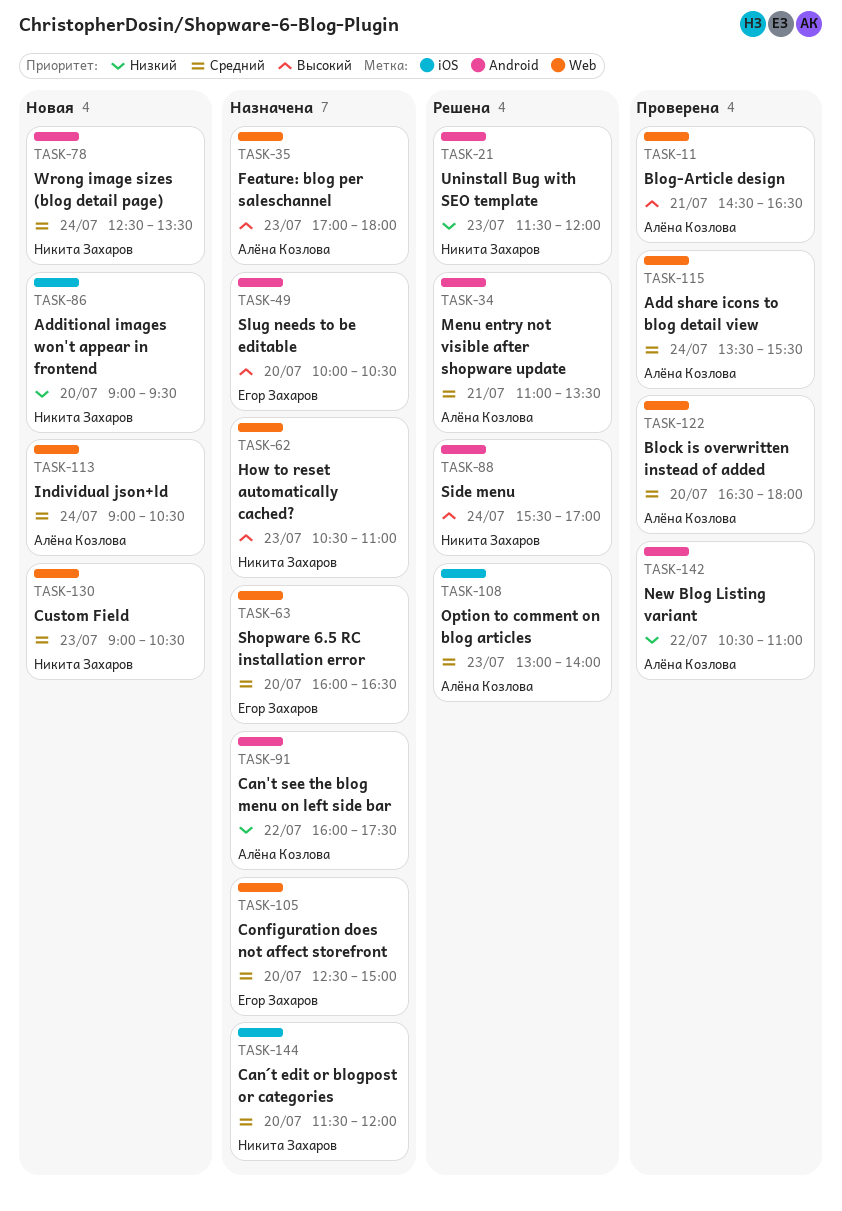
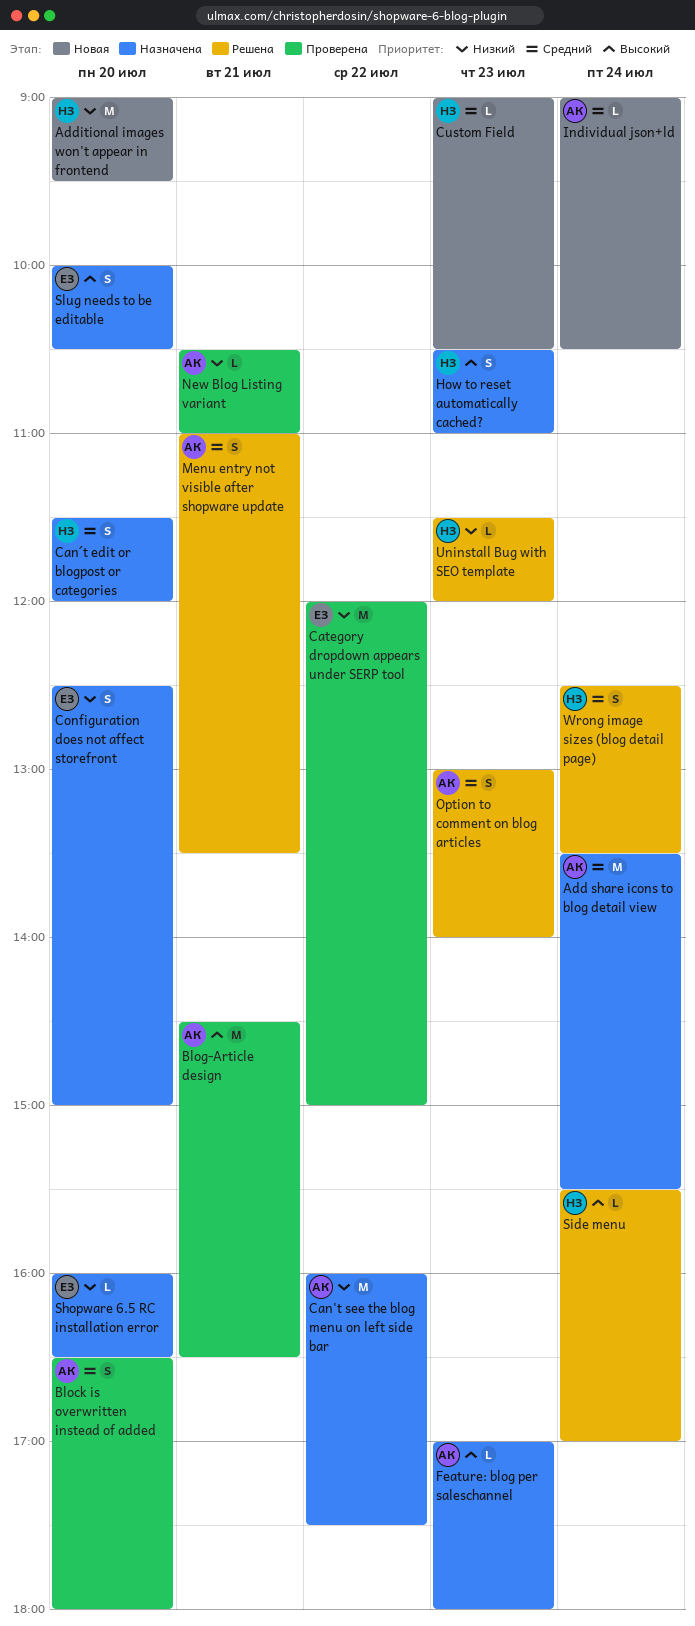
Add share icons to blog detail view, status: Проверена -> Назначена
Category dropdown appears under SERP tool: none -> present
Configuration does not affect storefront, priority: Средний -> Низкий
New Blog Listing variant, day: Jul 22 -> Jul 21
Shopware 6.5 RC installation error, priority: Средний -> Низкий
Wrong image sizes (blog detail page), status: Новая -> Решена

